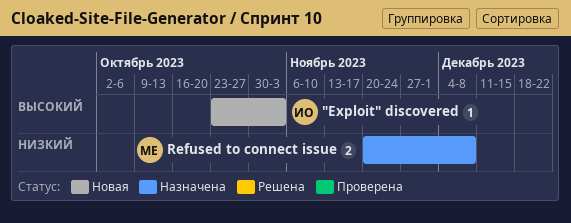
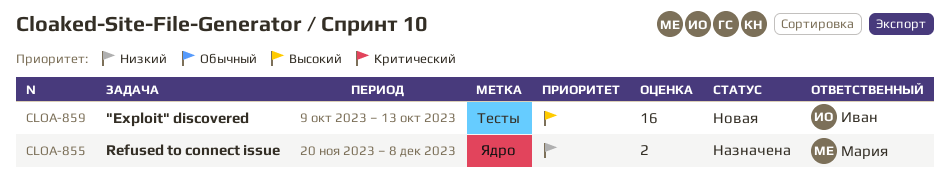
"Exploit" discovered, estimate: 1 -> 16
"Exploit" discovered, start: Oct 23 -> Oct 9
"Exploit" discovered, due: Nov 3 -> Oct 13

